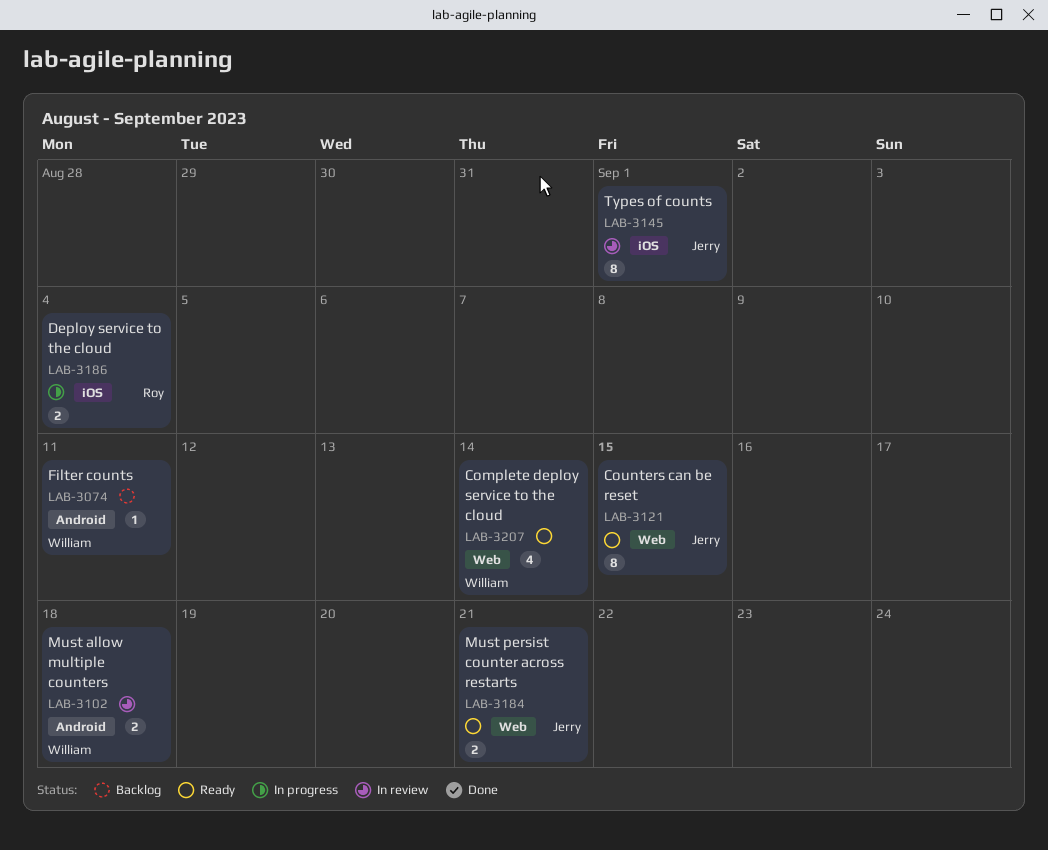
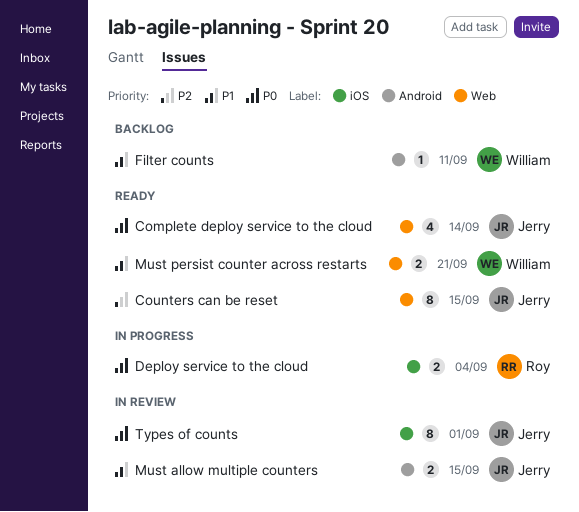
Complete deploy service to the cloud, owner: William -> Jerry
Must allow multiple counters, owner: William -> Jerry
Must allow multiple counters, due: Sep 18 -> Sep 15
Must persist counter across restarts, owner: Jerry -> William

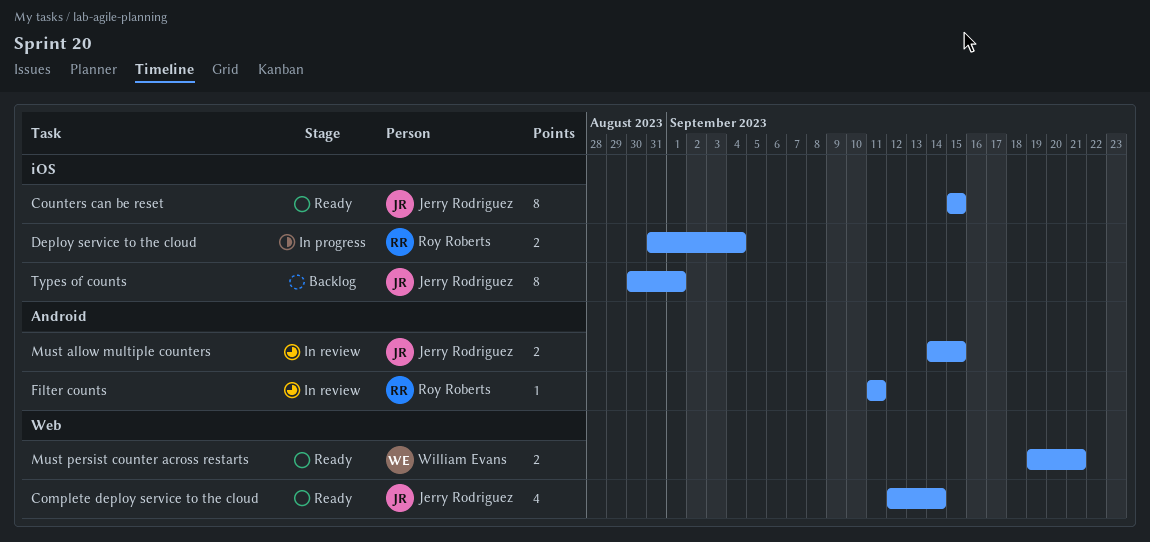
Counters can be reset, label: Web -> iOS
Filter counts, status: Backlog -> In review
Filter counts, owner: William Evans -> Roy Roberts
Types of counts, status: In review -> Backlog

